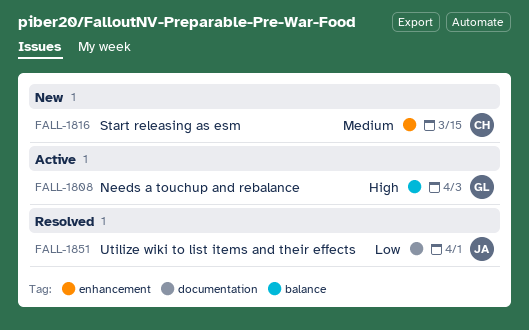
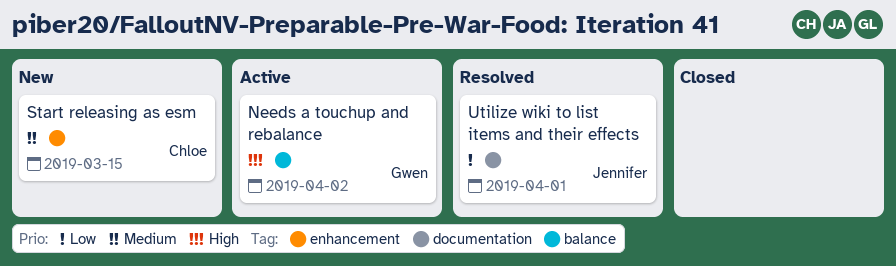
Needs a touchup and rebalance, due: Apr 3 -> Apr 2

